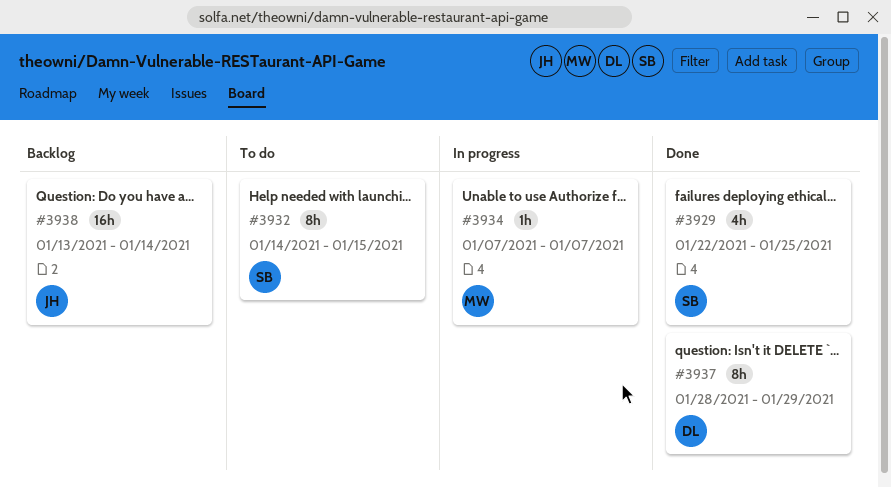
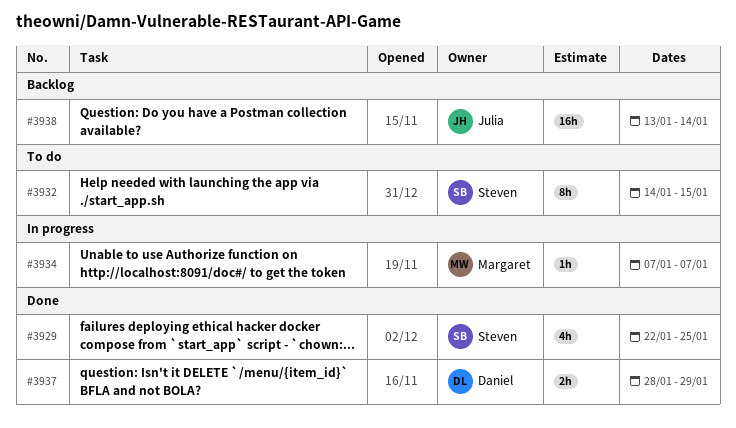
#3937, estimate: 8h -> 2h

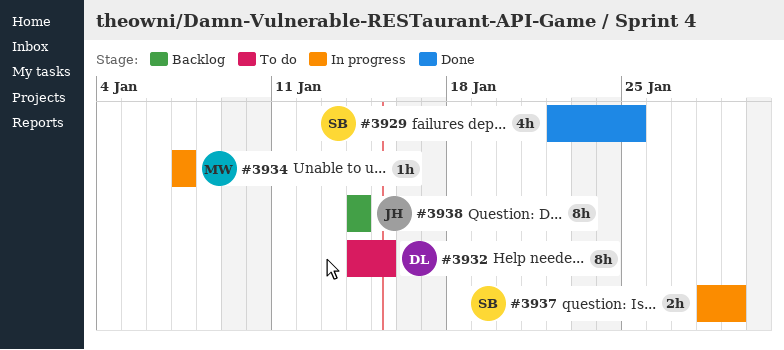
#3932, owner: Steven -> Daniel
#3937, status: Done -> In progress
#3937, owner: Daniel -> Steven
#3938, estimate: 16h -> 8h
#3938, start: Jan 13 -> Jan 14

